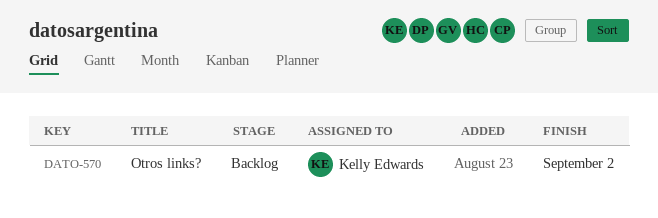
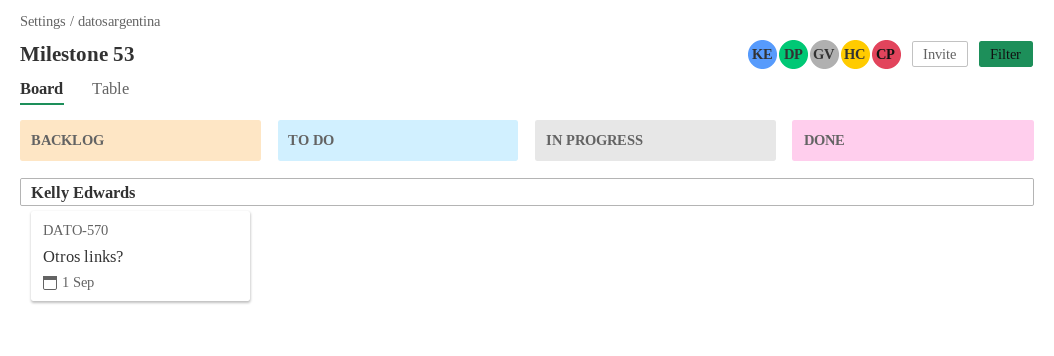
DATO-570, due: Sep 2 -> Sep 1

